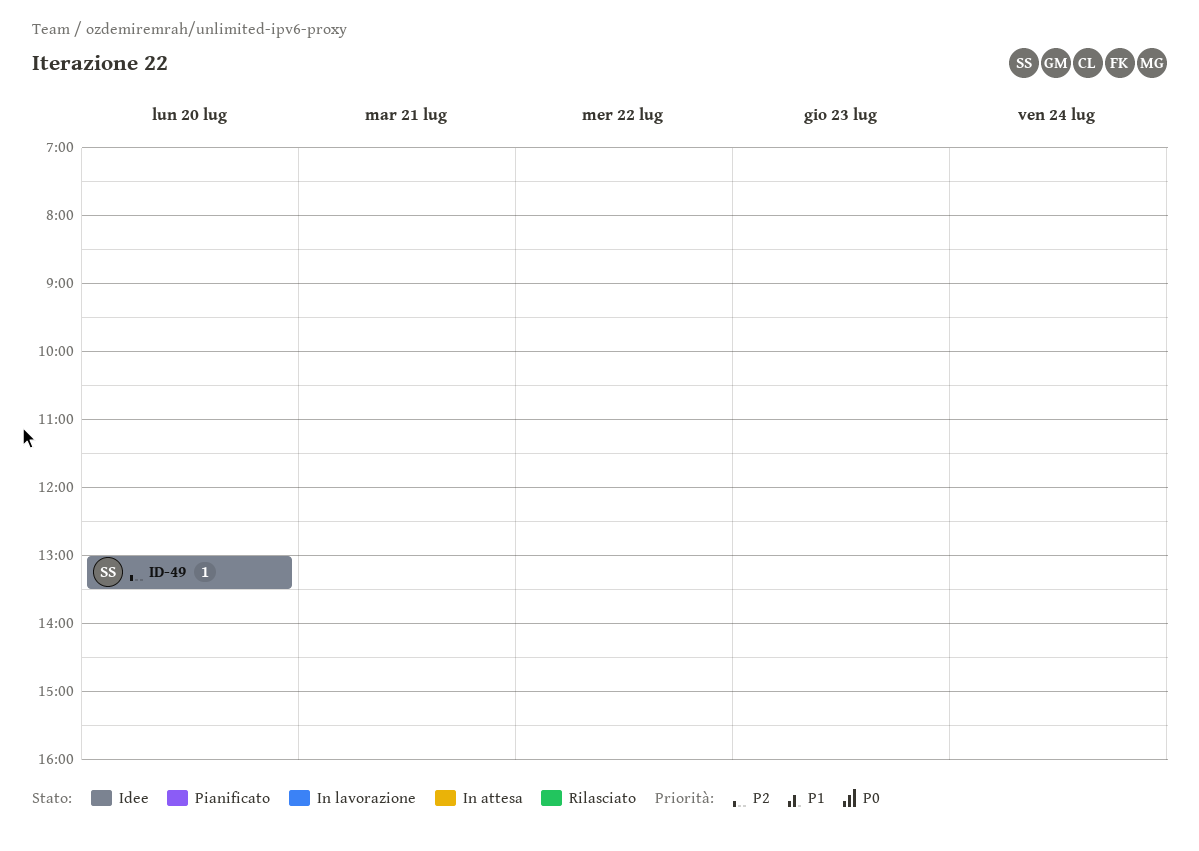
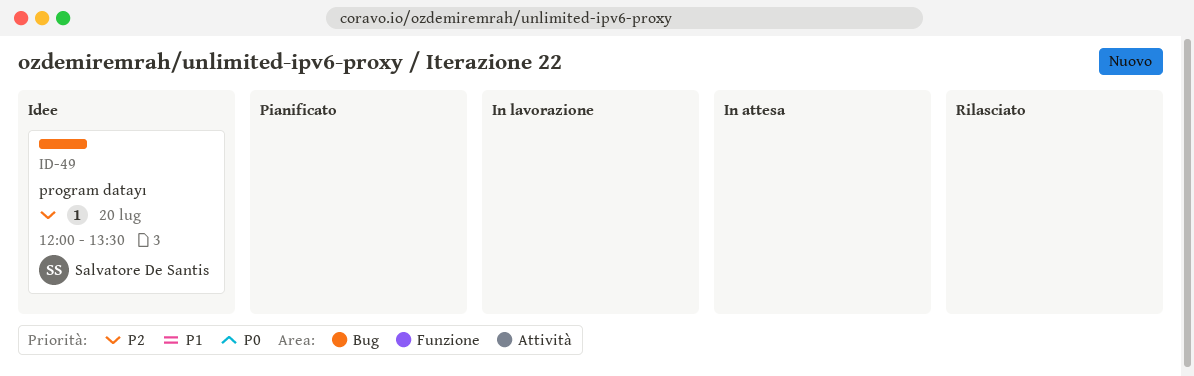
ID-49, begins: 13:00 -> 12:00

